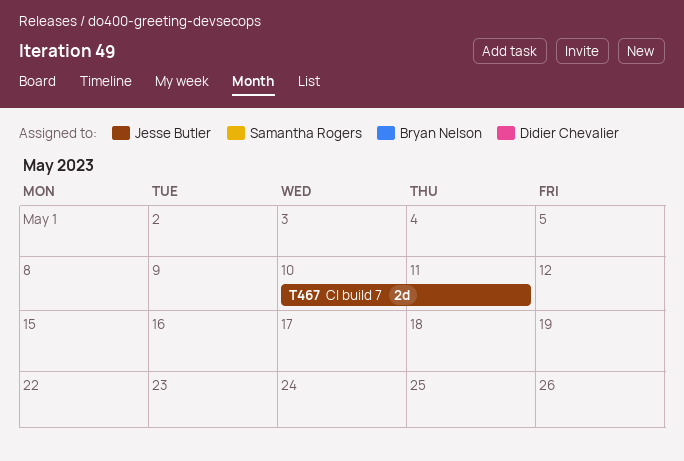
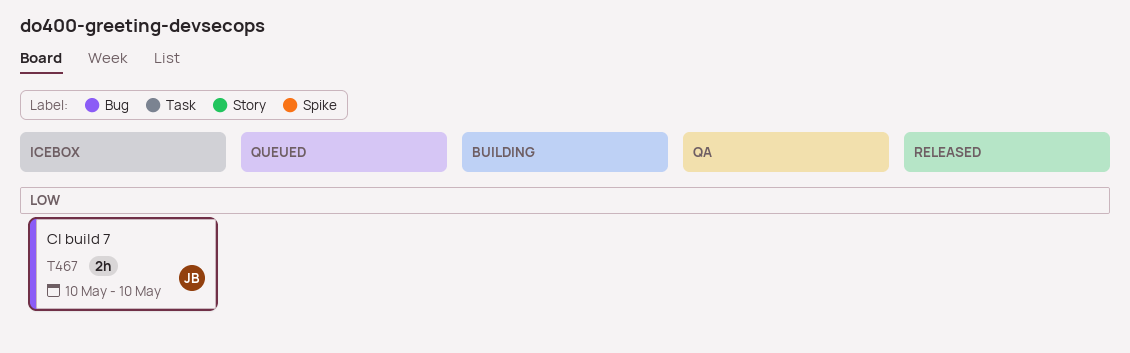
T467, estimate: 2d -> 2h
T467, due: May 11 -> May 10

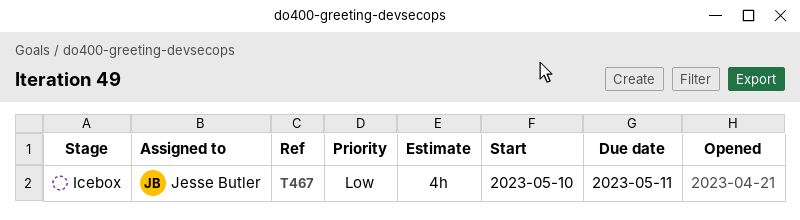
T467, estimate: 2h -> 4h
T467, due: May 10 -> May 11

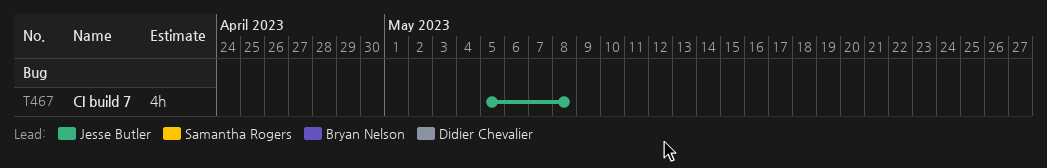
T467, start: May 10 -> May 5
T467, due: May 11 -> May 8

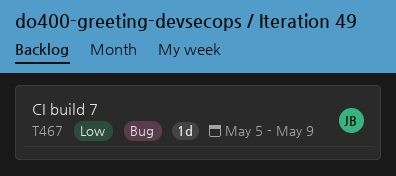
T467, estimate: 4h -> 1d
T467, due: May 8 -> May 9

